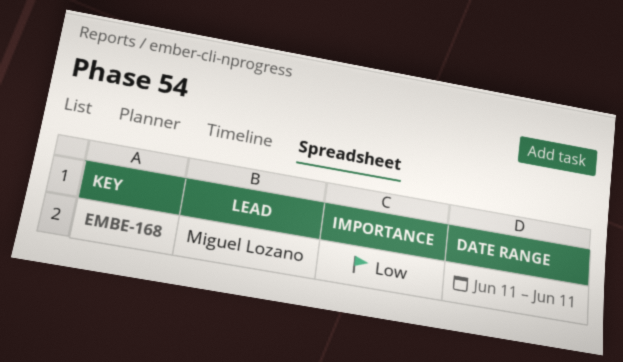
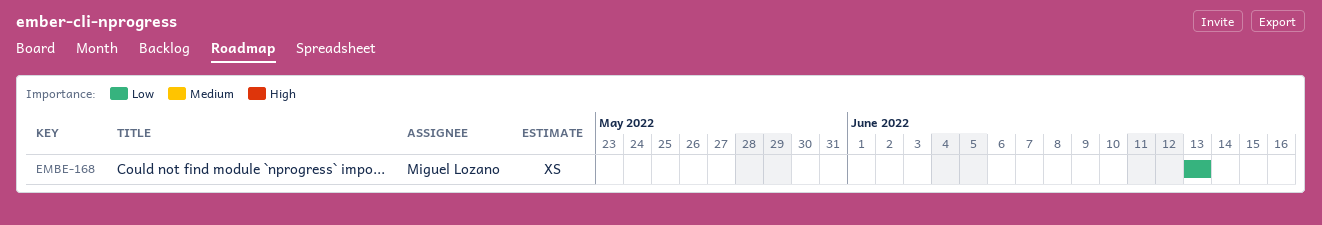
EMBE-168, start: Jun 11 -> Jun 13
EMBE-168, due: Jun 11 -> Jun 13

